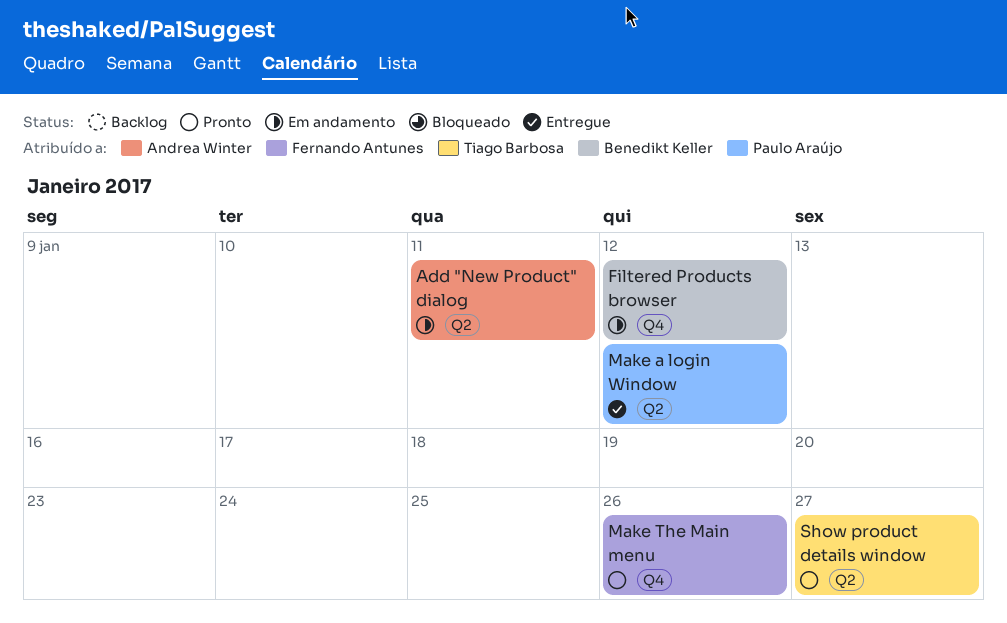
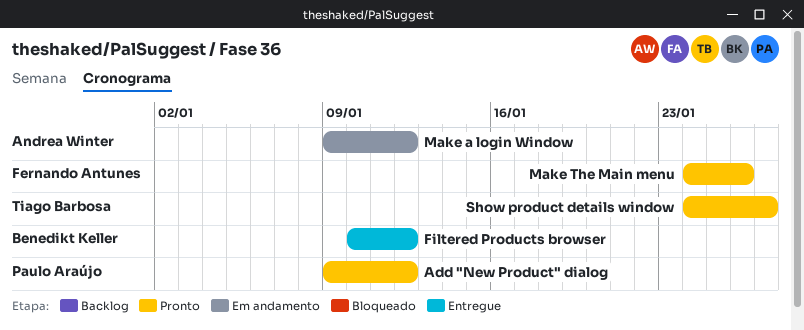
Add "New Product" dialog, status: Em andamento -> Pronto
Add "New Product" dialog, owner: Andrea Winter -> Paulo Araújo
Add "New Product" dialog, due: Jan 11 -> Jan 12
Filtered Products browser, status: Em andamento -> Entregue
Make a login Window, status: Entregue -> Em andamento
Make a login Window, owner: Paulo Araújo -> Andrea Winter

